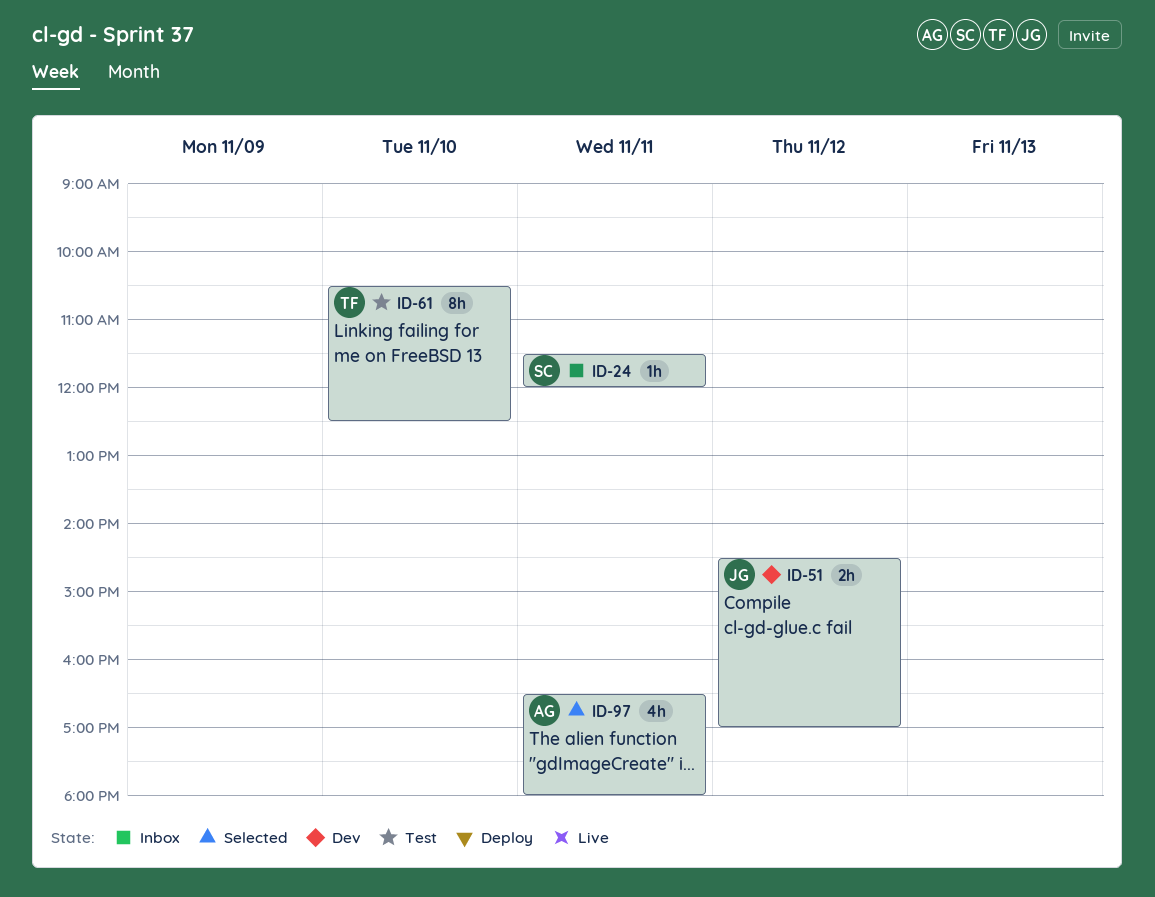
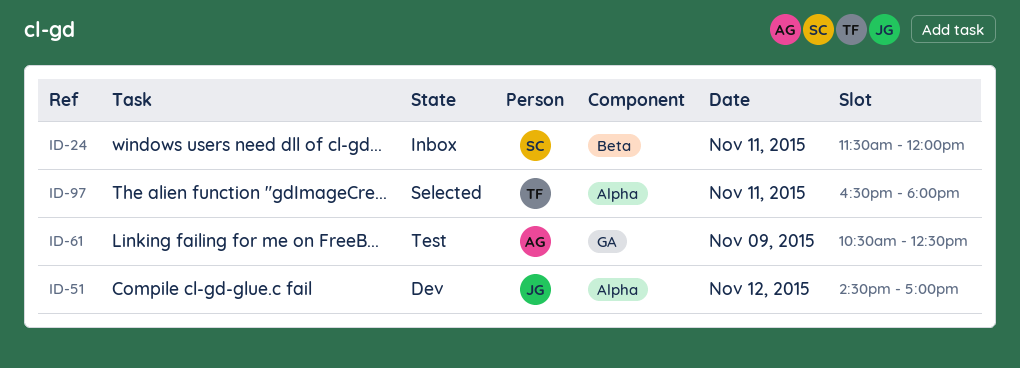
ID-61, owner: TF -> AG
ID-61, day: Nov 10 -> Nov 9
ID-97, owner: AG -> TF

